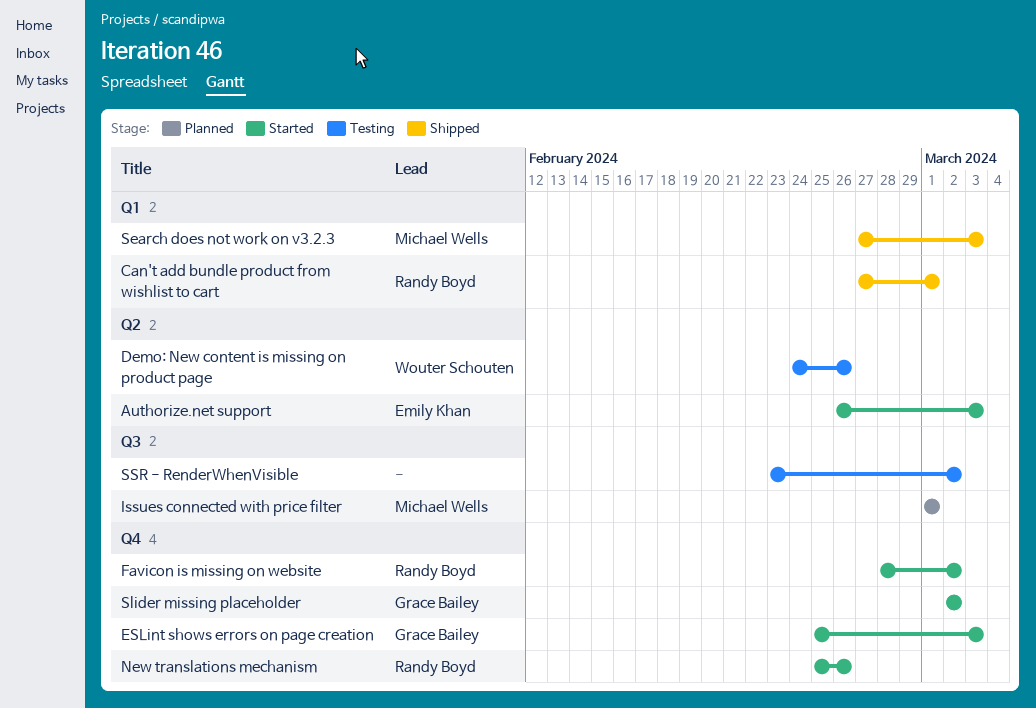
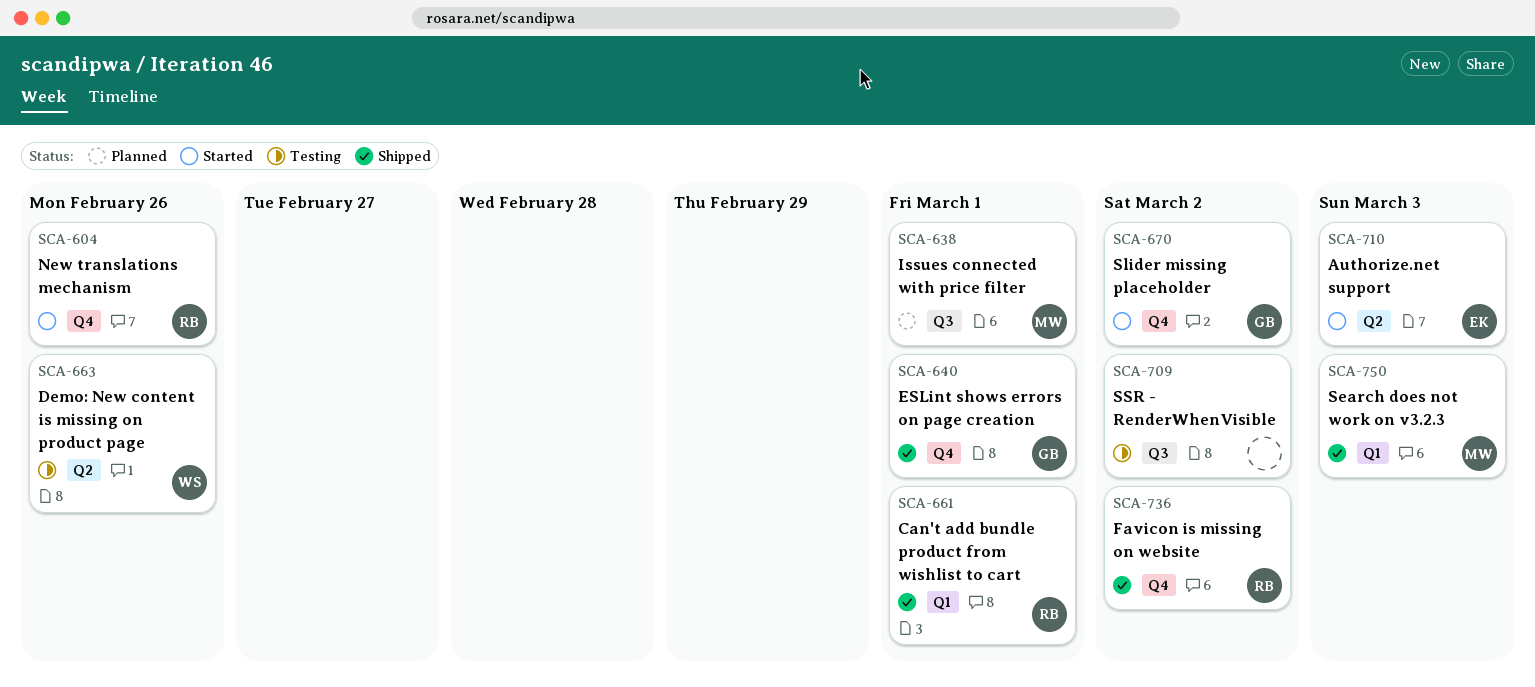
ESLint shows errors on page creation, status: Started -> Shipped
ESLint shows errors on page creation, due: Mar 3 -> Mar 1
Favicon is missing on website, status: Started -> Shipped

